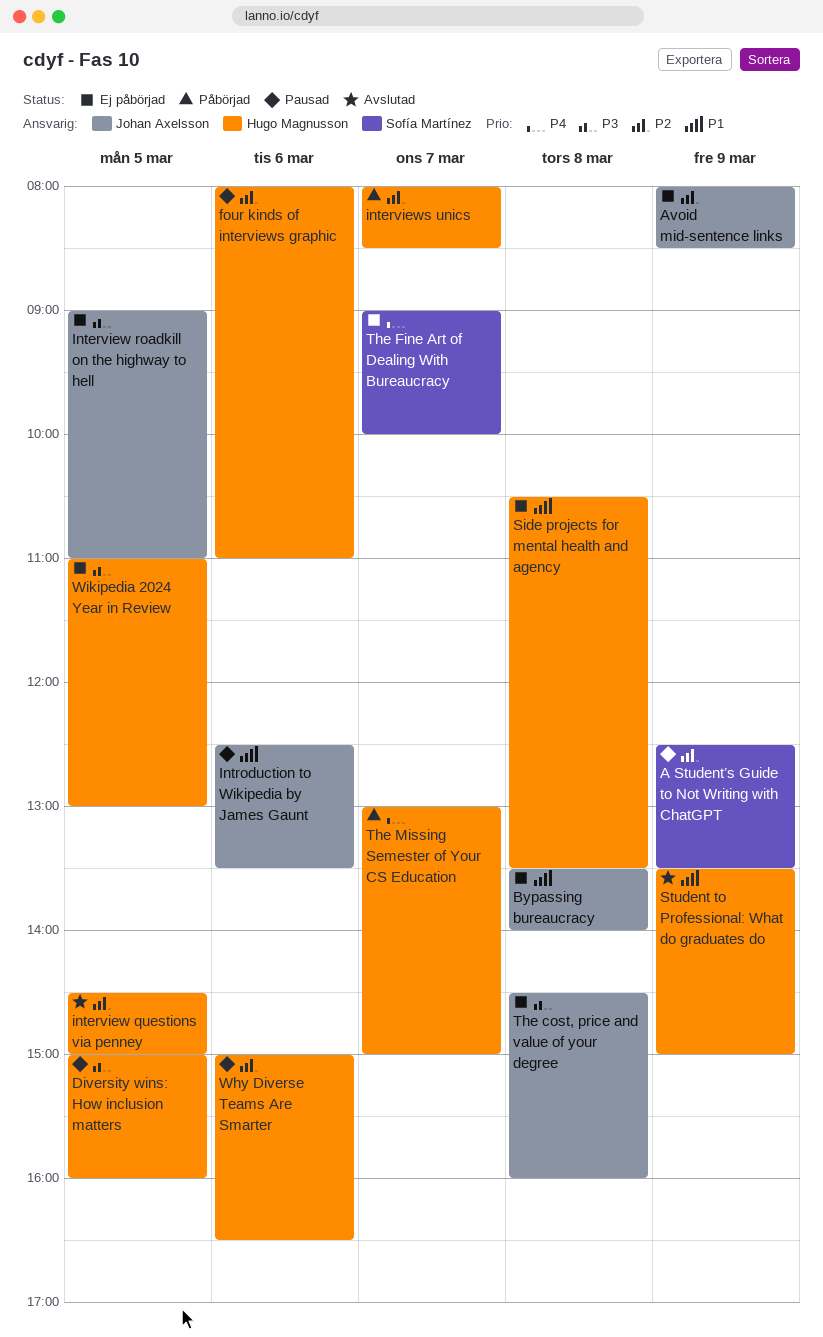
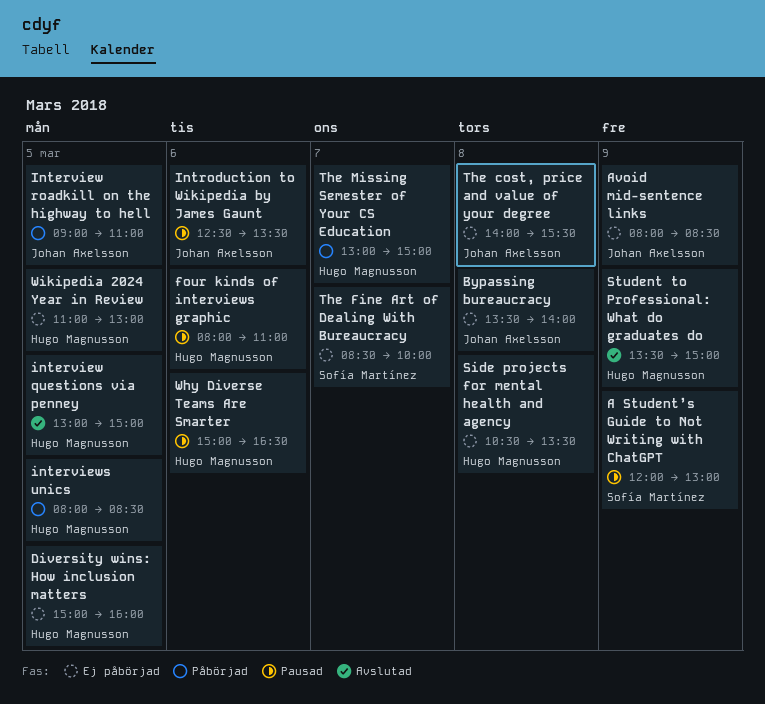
A Student’s Guide to Not Writing with ChatGPT, begins: 12:30 -> 12:00
A Student’s Guide to Not Writing with ChatGPT, ends: 13:30 -> 13:00
Diversity wins: How inclusion matters, status: Pausad -> Ej påbörjad
interview questions via penney, begins: 14:30 -> 13:00
Interview roadkill on the highway to hell, status: Ej påbörjad -> Påbörjad
interviews unics, day: Mar 7 -> Mar 5
The cost, price and value of your degree, begins: 14:30 -> 14:00
The cost, price and value of your degree, ends: 16:00 -> 15:30
The Fine Art of Dealing With Bureaucracy, begins: 09:00 -> 08:30

